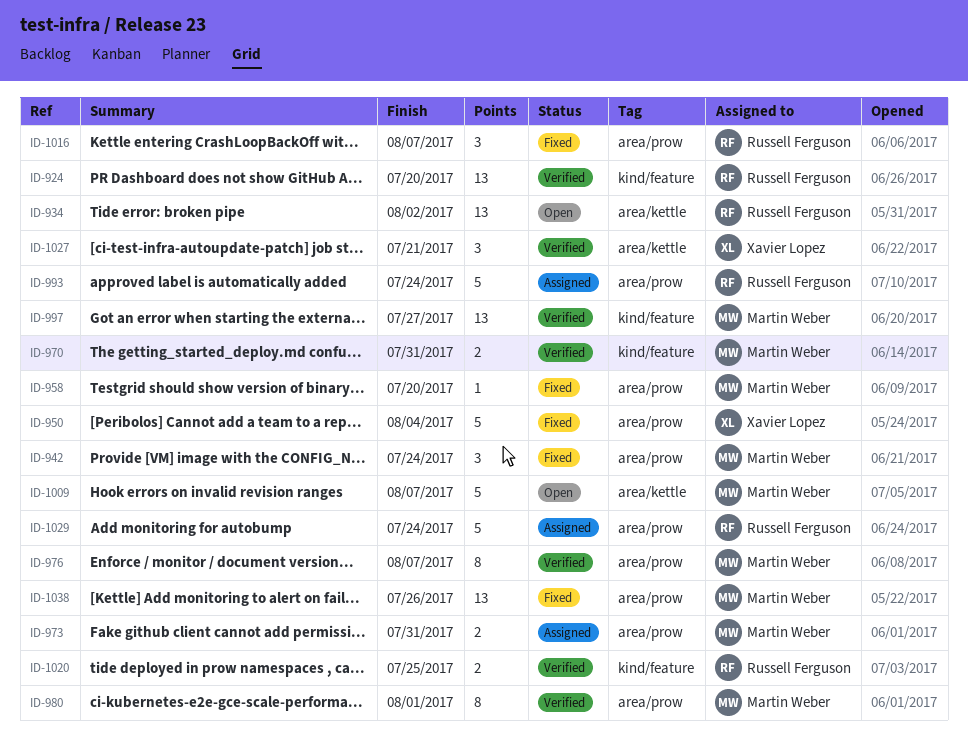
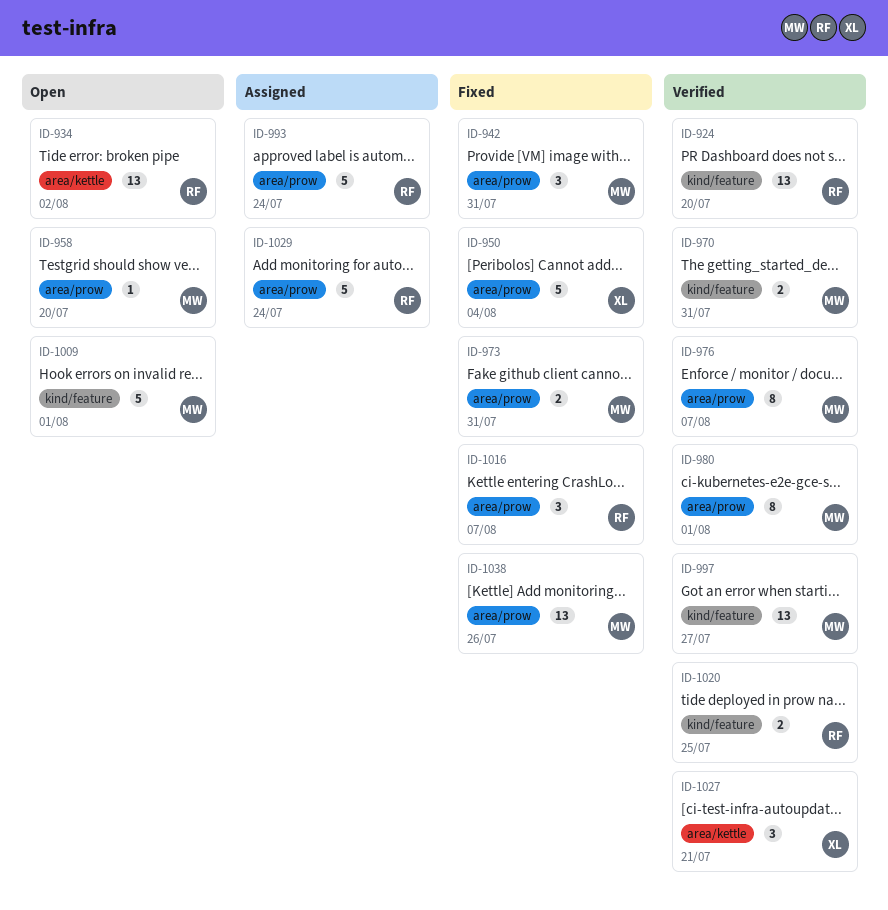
ID-942, due: Jul 24 -> Jul 31
ID-958, status: Fixed -> Open
ID-973, status: Assigned -> Fixed
ID-1009, label: area/kettle -> kind/feature
ID-1009, due: Aug 7 -> Aug 1

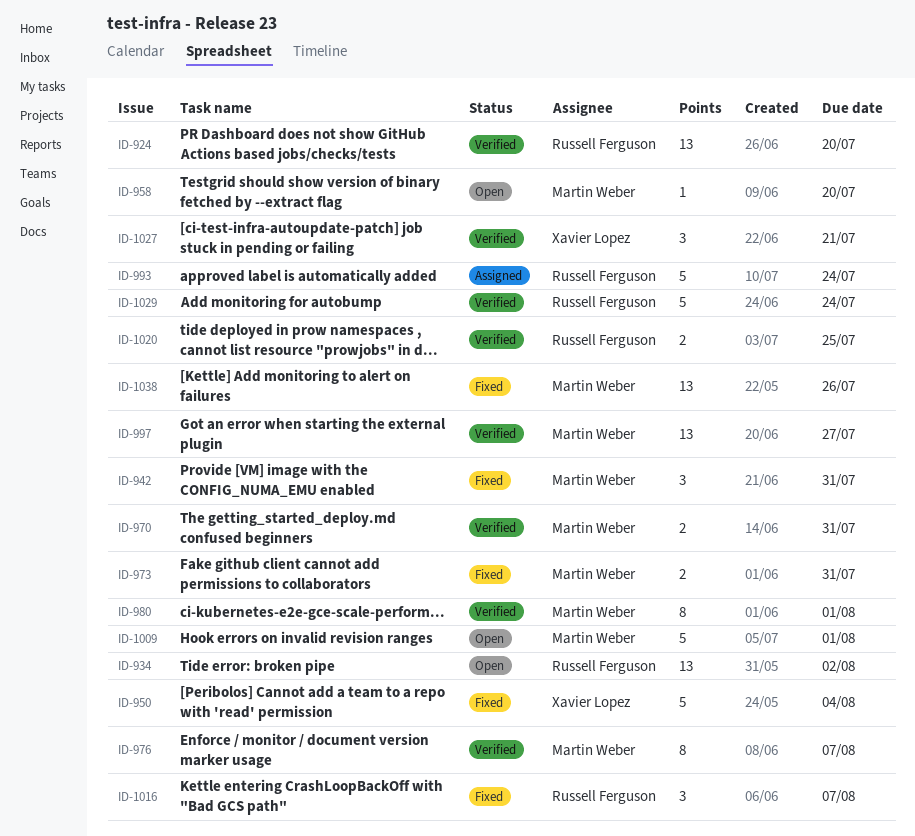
ID-1029, status: Assigned -> Verified

